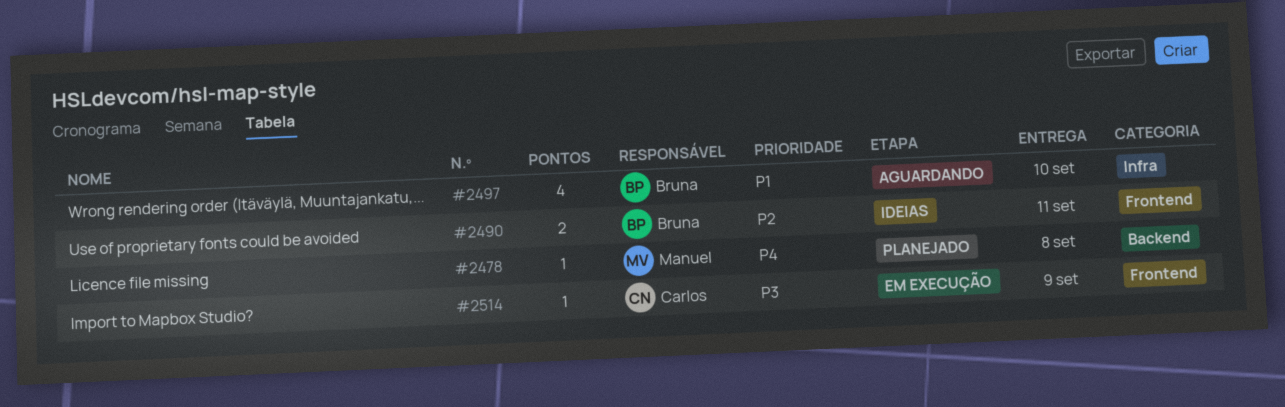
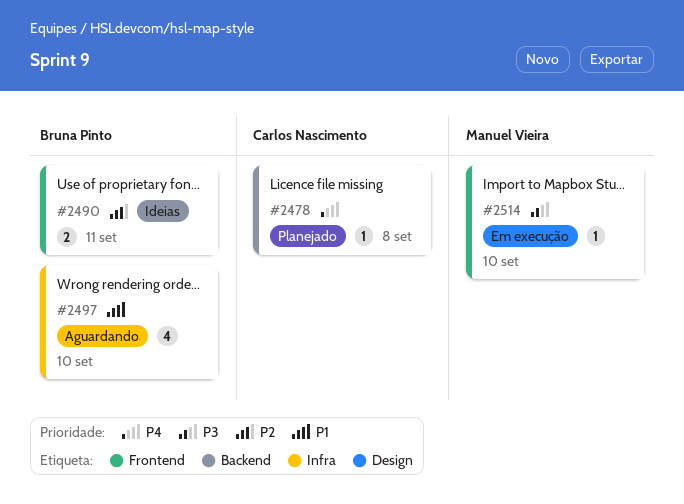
#2478, owner: Manuel Vieira -> Carlos Nascimento
#2514, owner: Carlos Nascimento -> Manuel Vieira
#2514, due: Sep 9 -> Sep 10

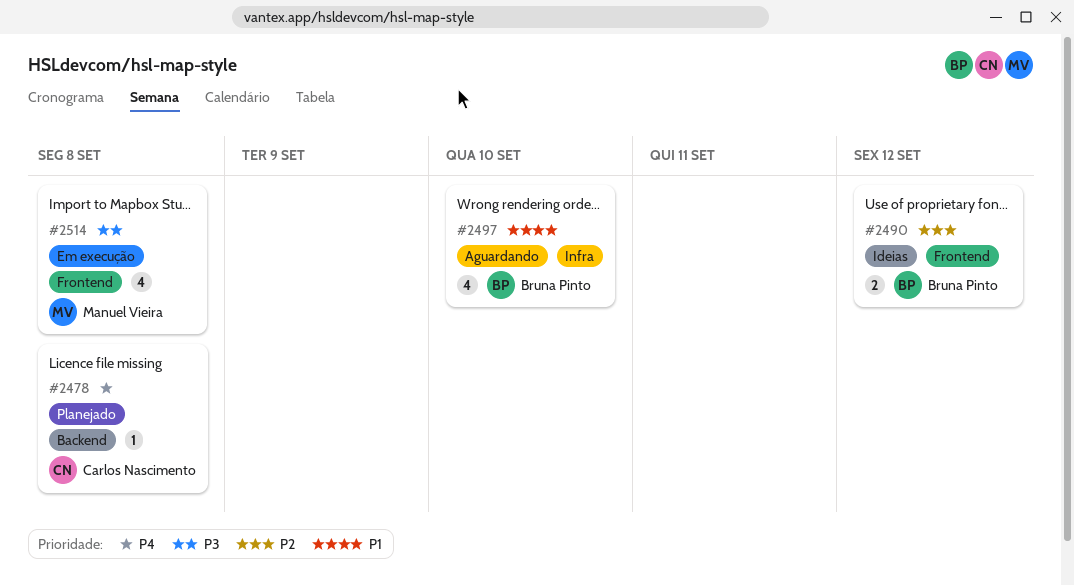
#2490, due: Sep 11 -> Sep 12
#2514, estimate: 1 -> 4
#2514, due: Sep 10 -> Sep 8

